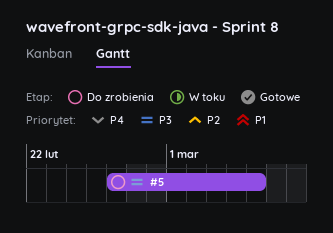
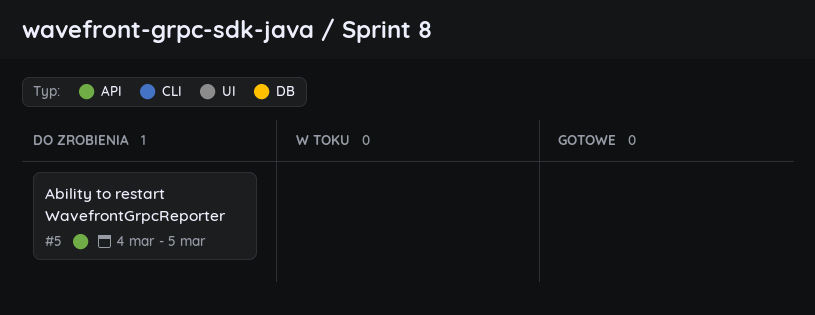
#5, start: Feb 26 -> Mar 4

